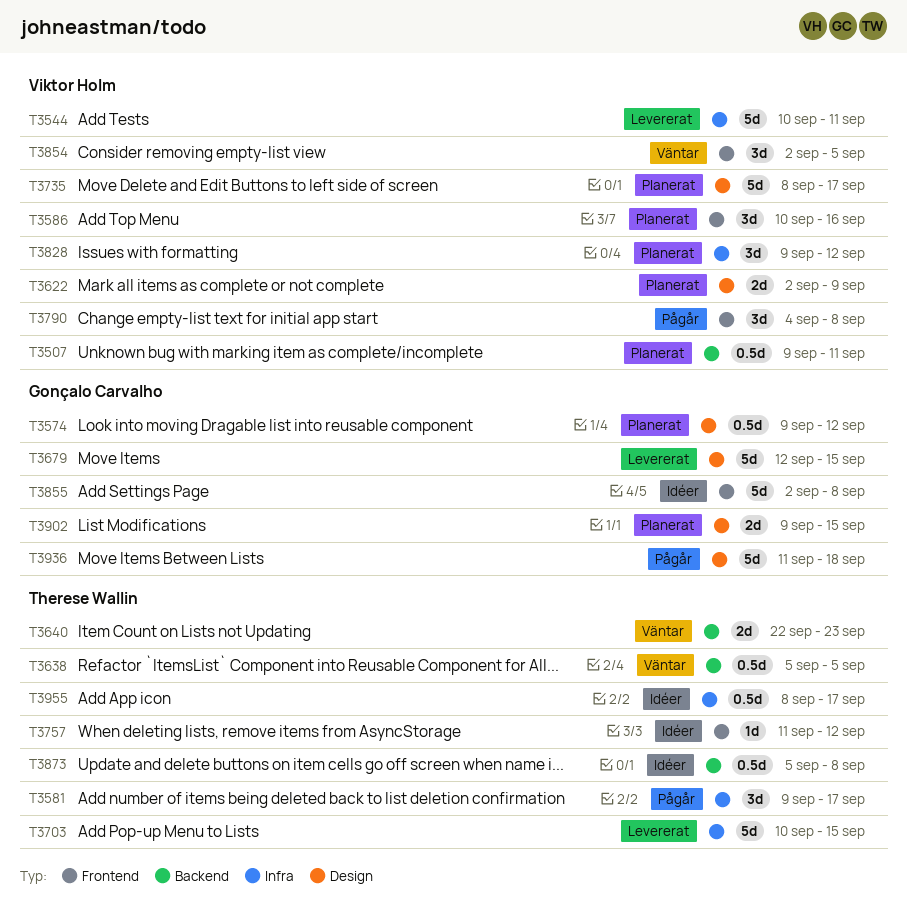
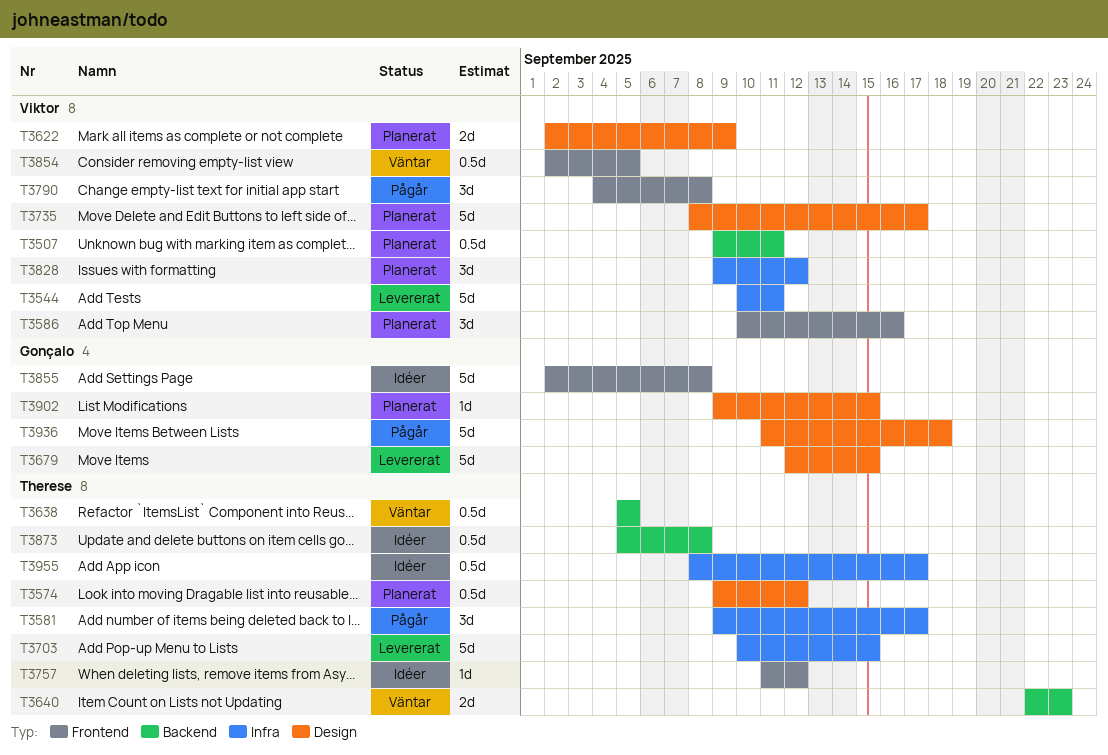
T3574, owner: Gonçalo Carvalho -> Therese Wallin
T3854, estimate: 3d -> 0.5d
T3902, estimate: 2d -> 1d

